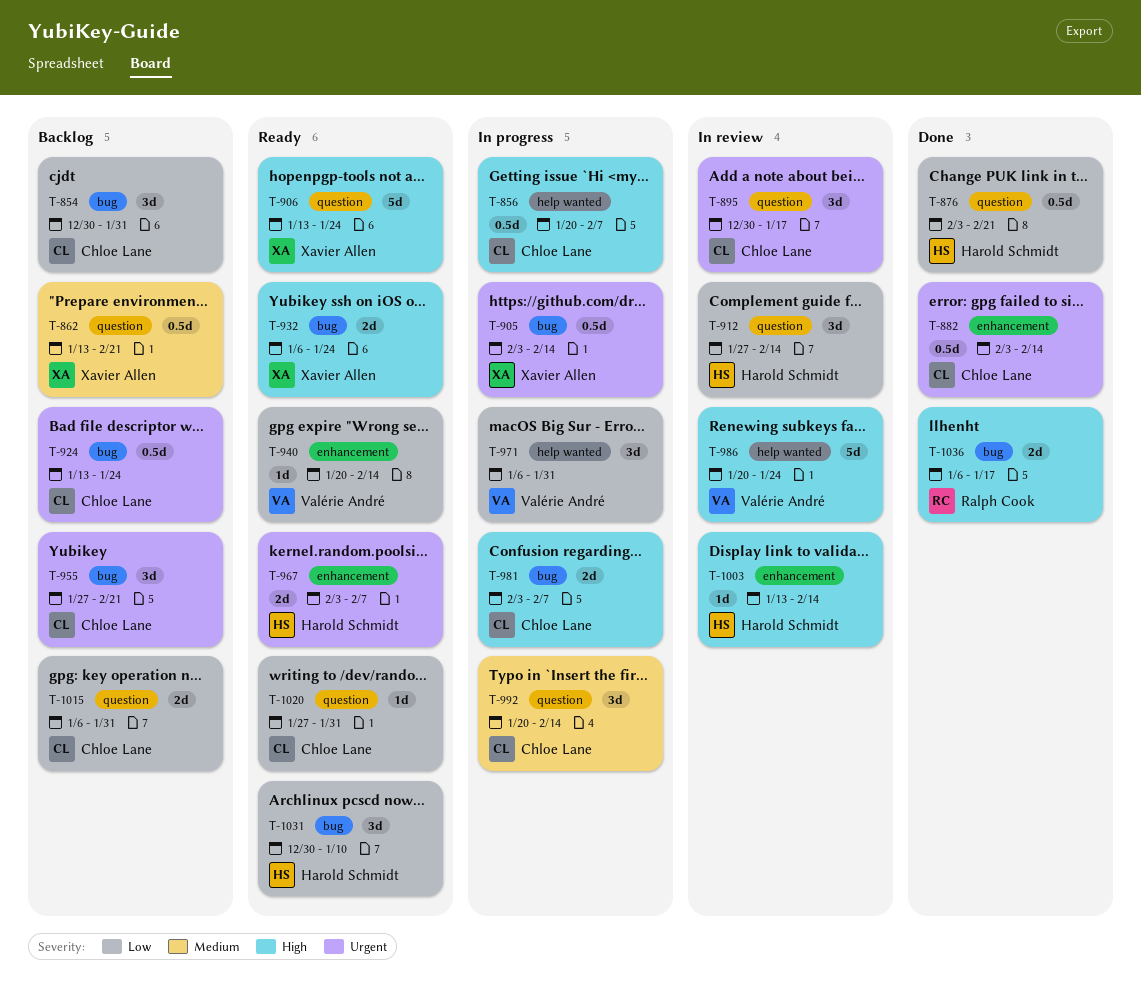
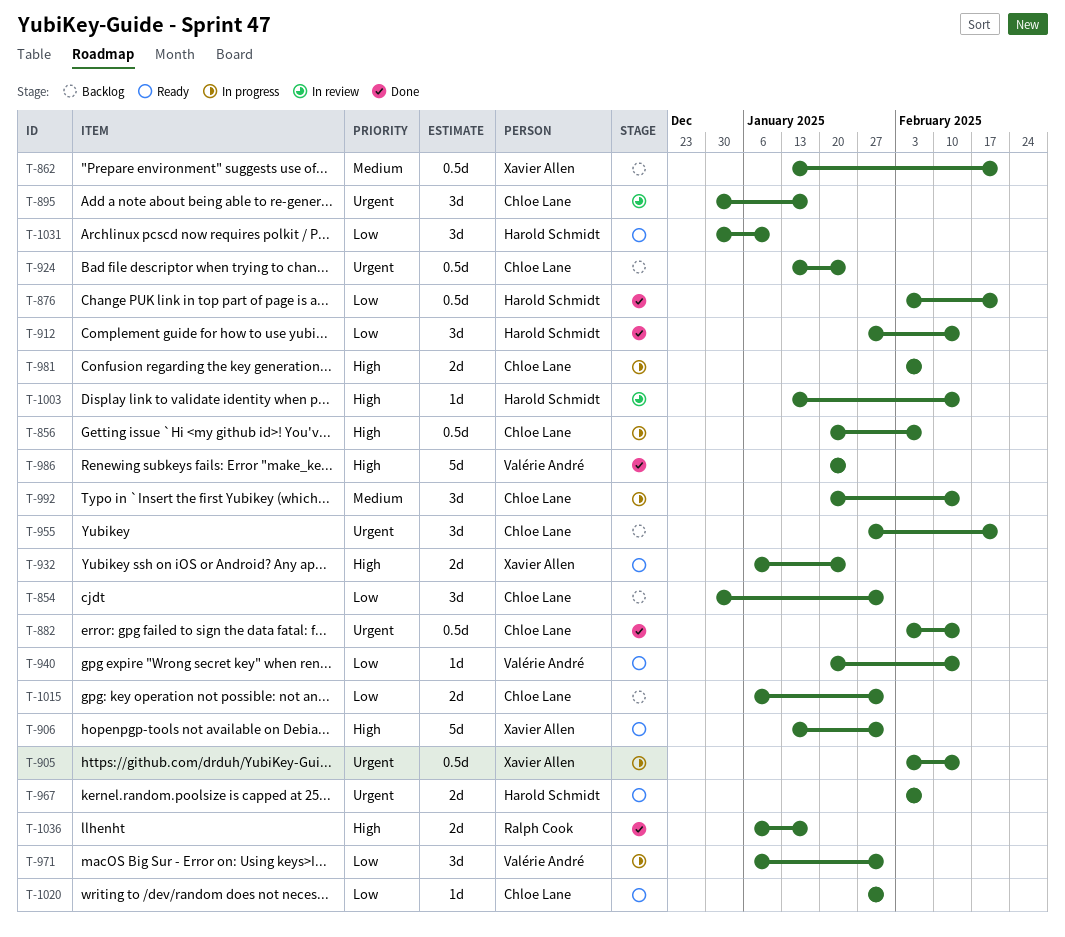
T-906, due: Jan 24 -> Jan 31
T-912, status: In review -> Done
T-986, status: In review -> Done

